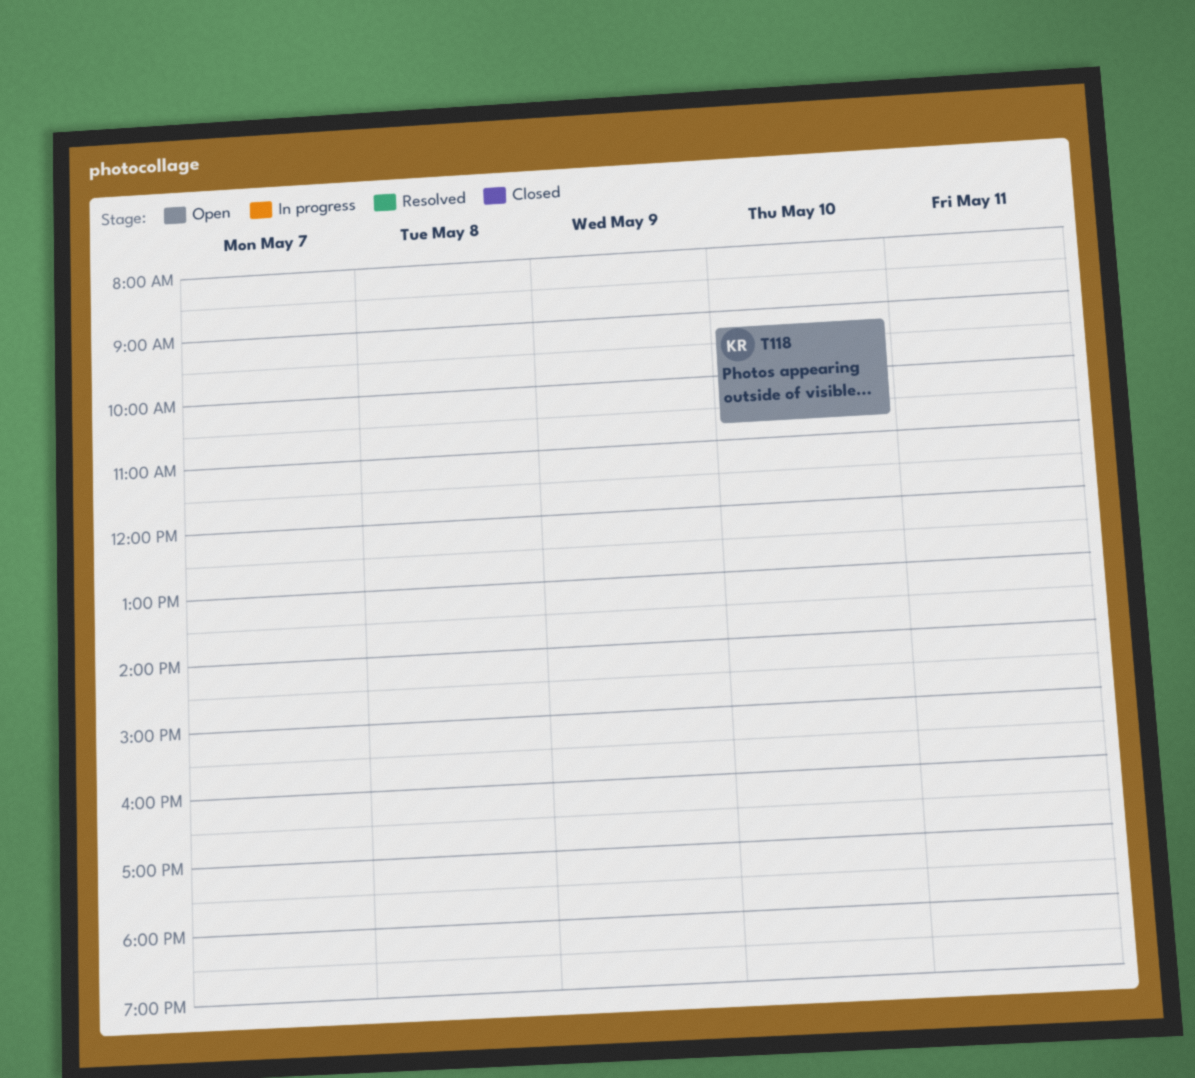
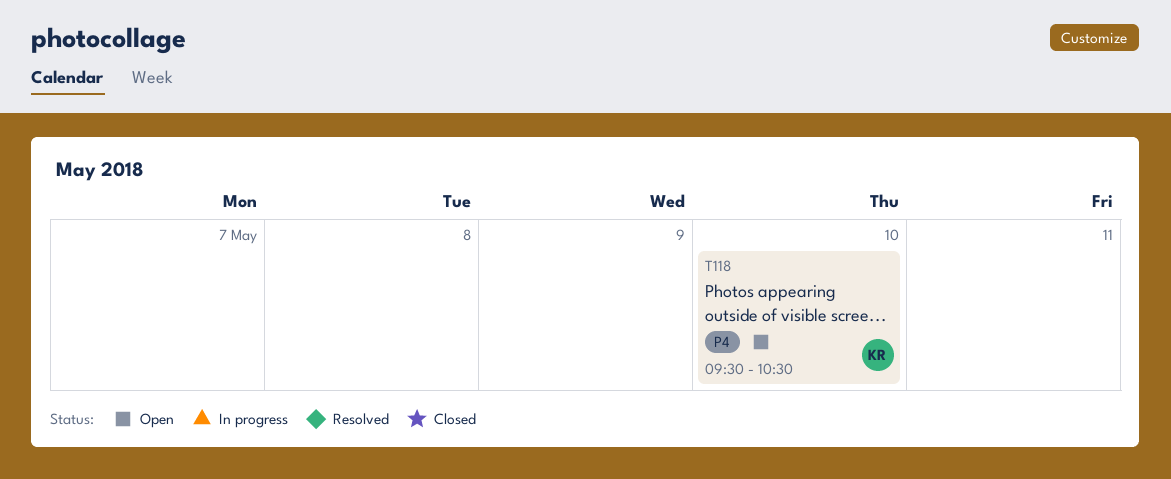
T118, begins: 09:15 -> 09:30
T118, ends: 10:45 -> 10:30

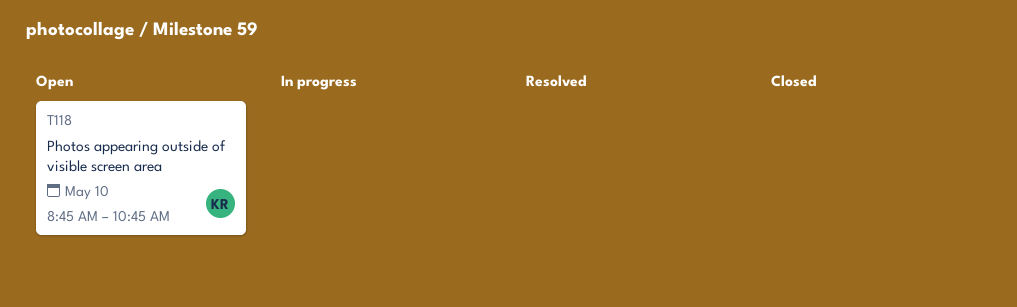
T118, begins: 09:30 -> 08:45
T118, ends: 10:30 -> 10:45

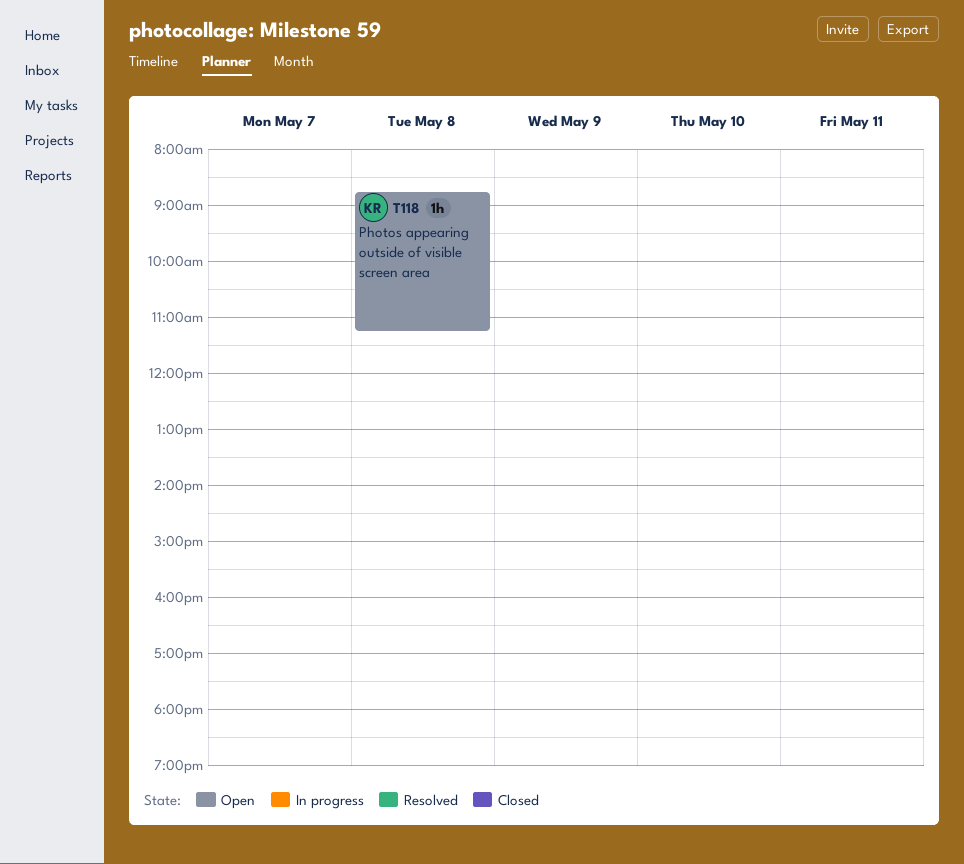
T118, day: May 10 -> May 8
T118, ends: 10:45 -> 11:15

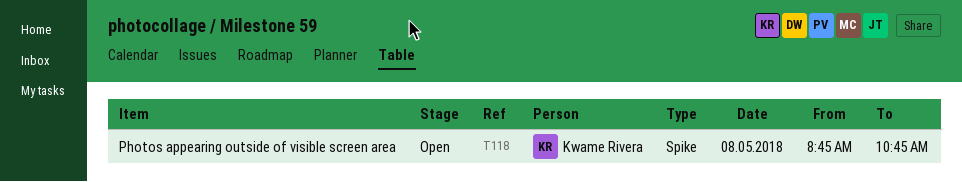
T118, ends: 11:15 -> 10:45

